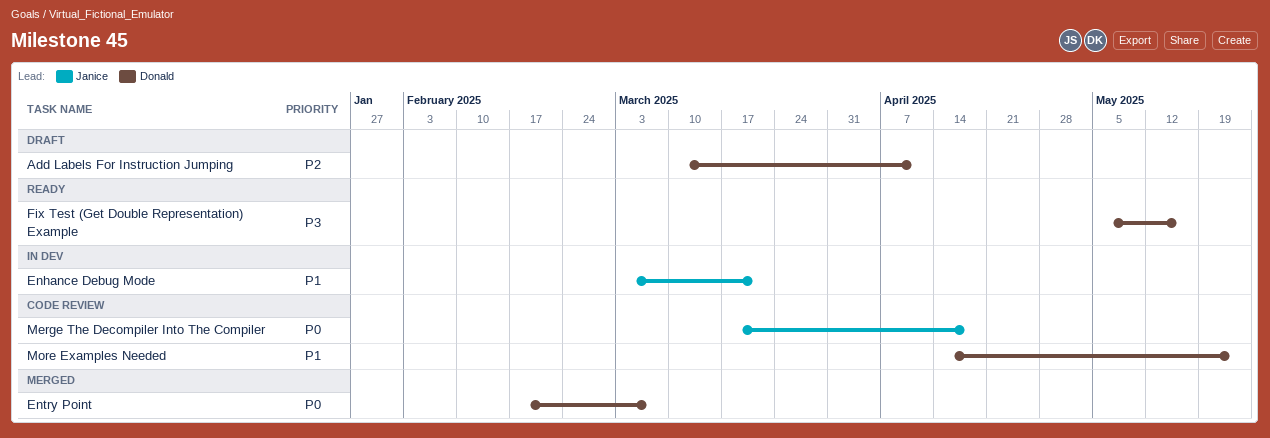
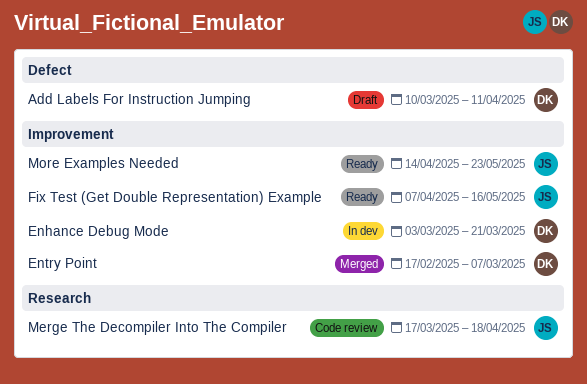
Enhance Debug Mode, owner: Janice -> Donald
Fix Test (Get Double Representation) Example, owner: Donald -> Janice
Fix Test (Get Double Representation) Example, start: May 5 -> Apr 7
More Examples Needed, status: Code review -> Ready
More Examples Needed, owner: Donald -> Janice

